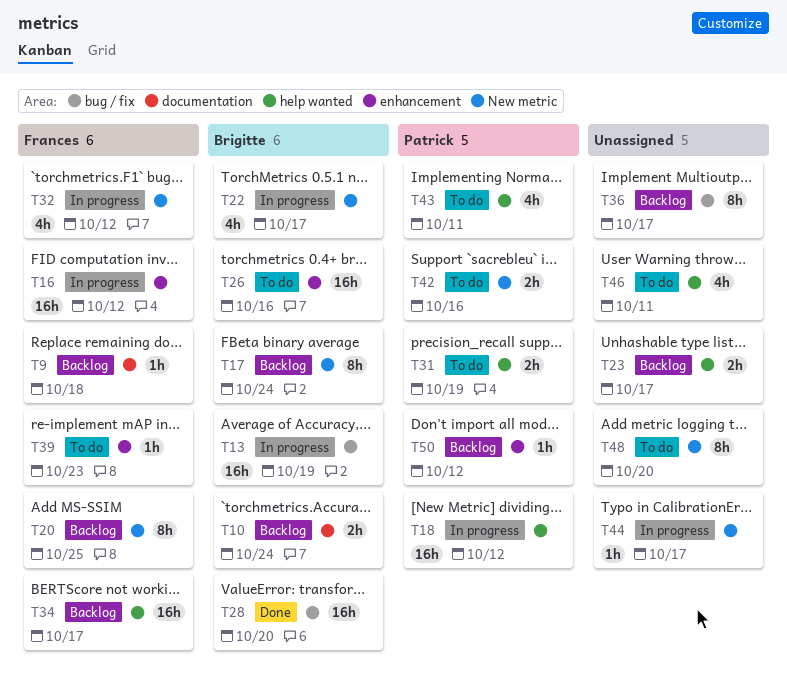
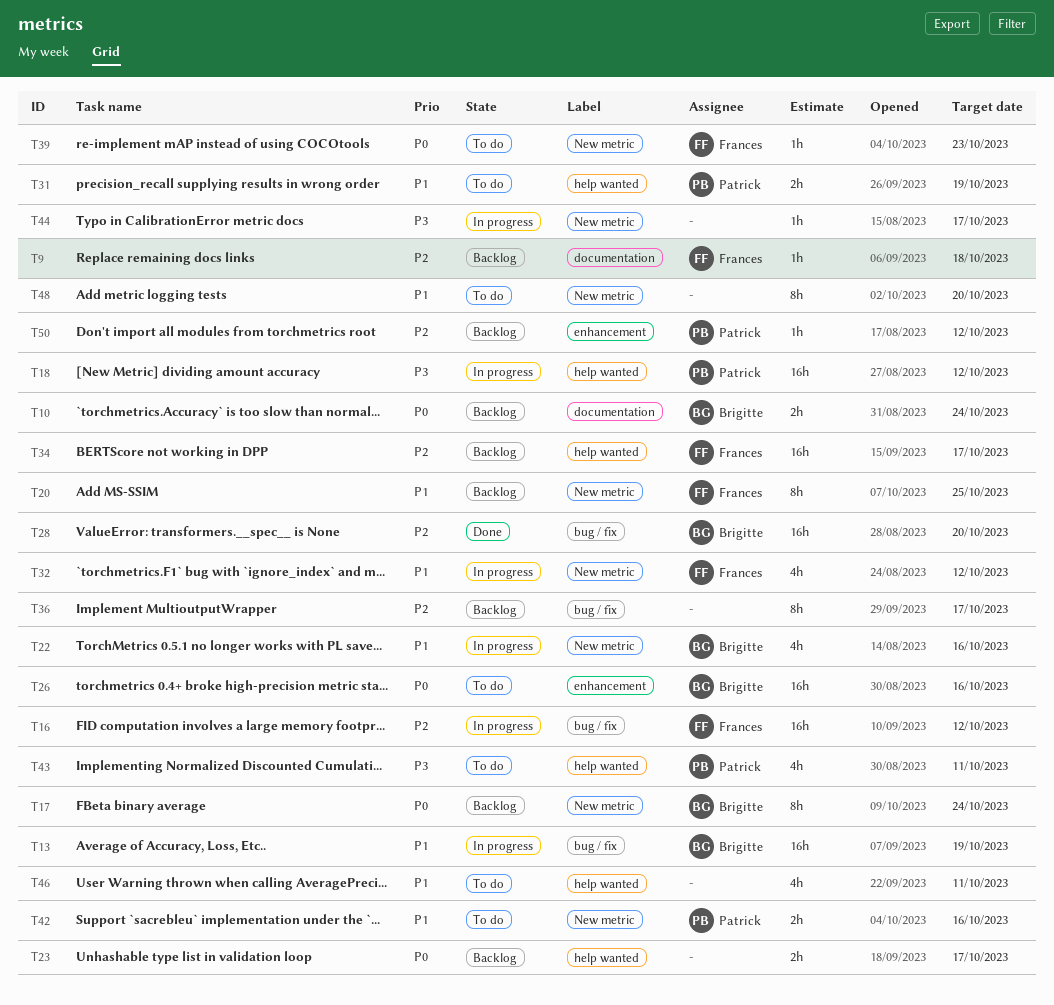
T16, label: enhancement -> bug / fix
T22, due: Oct 17 -> Oct 16
T39, label: enhancement -> New metric

